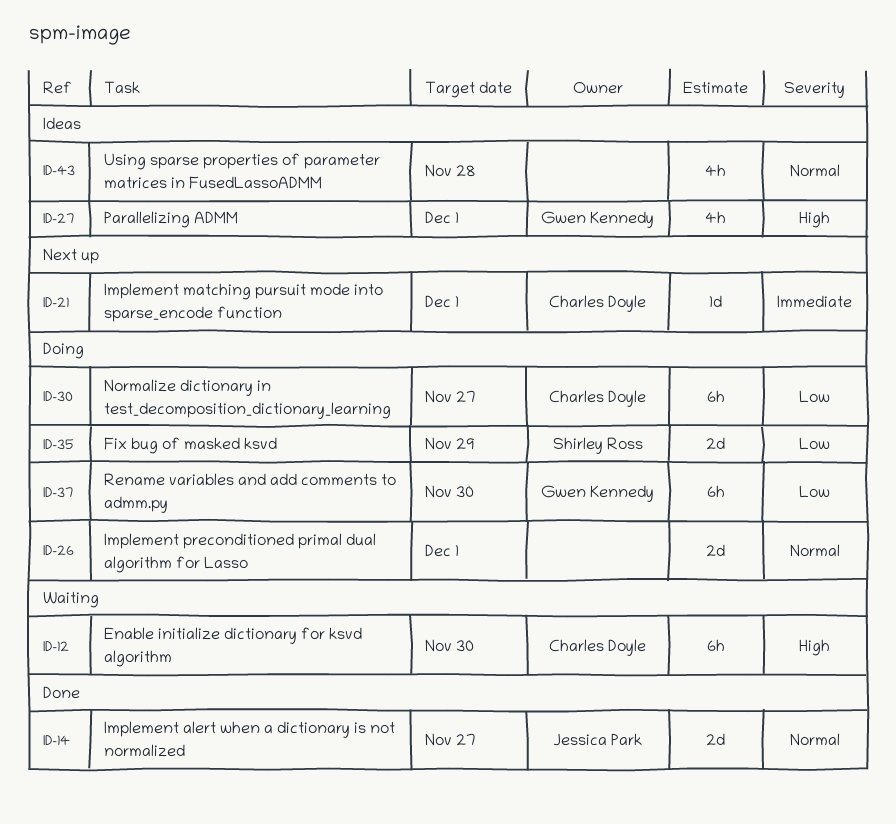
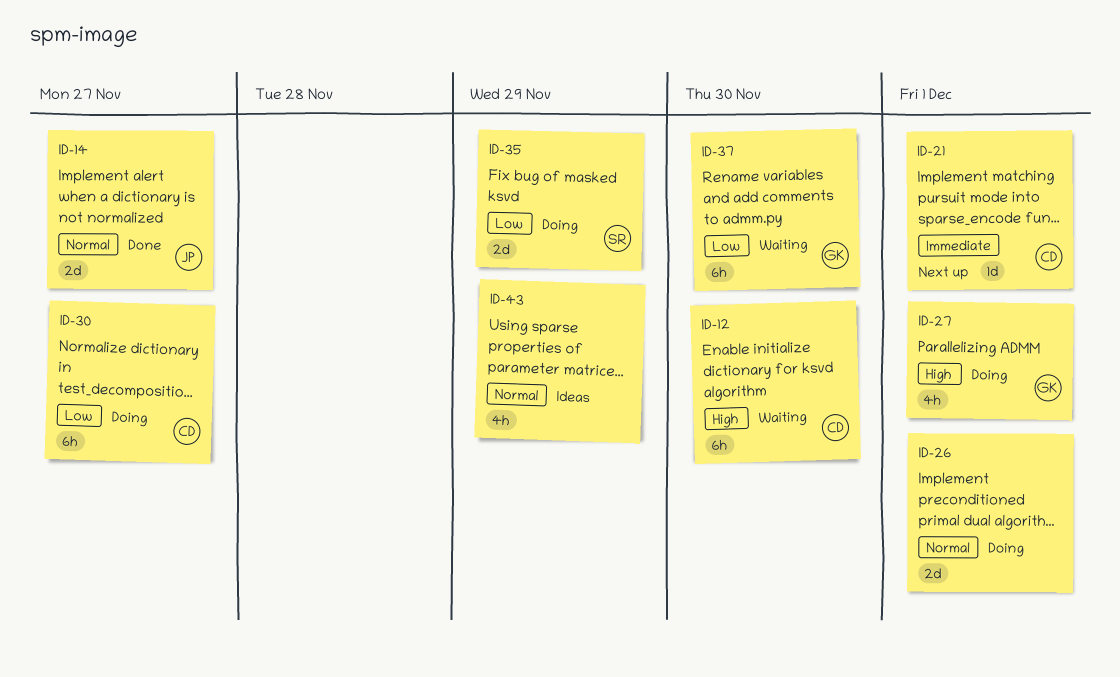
ID-27, status: Ideas -> Doing
ID-37, status: Doing -> Waiting
ID-43, due: Nov 28 -> Nov 29

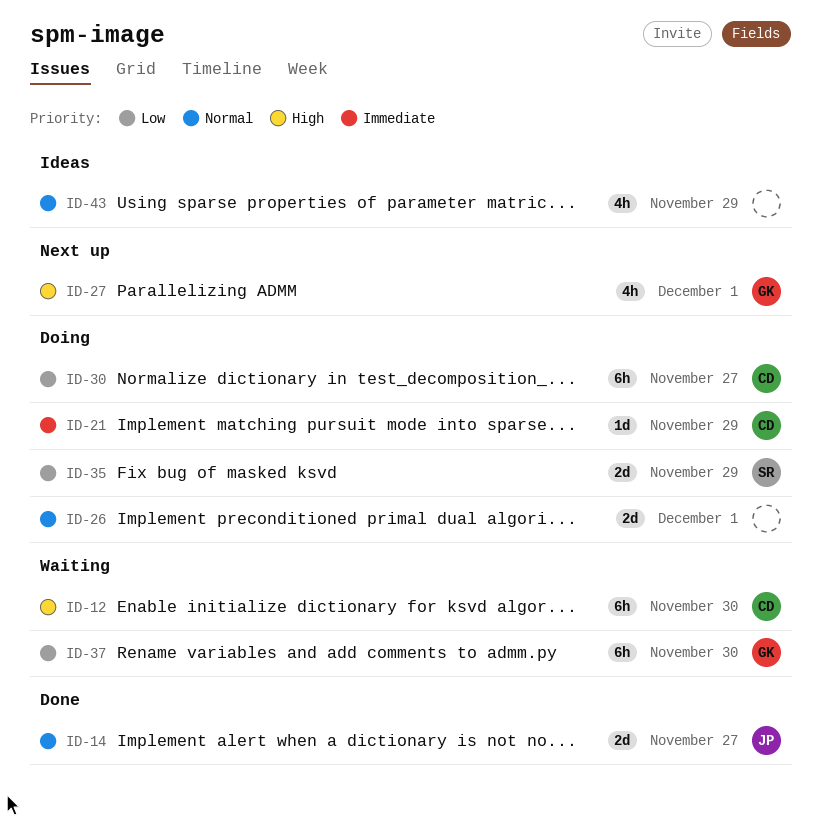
ID-21, status: Next up -> Doing
ID-21, due: Dec 1 -> Nov 29
ID-27, status: Doing -> Next up

